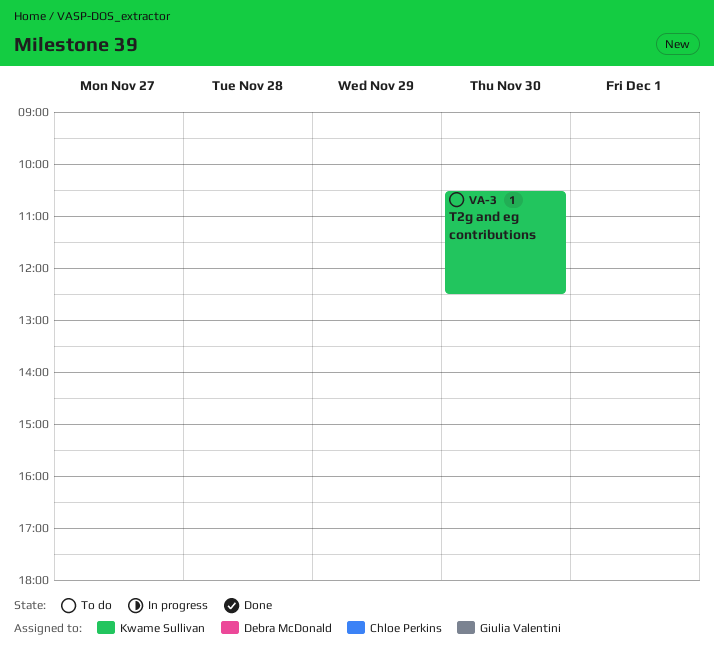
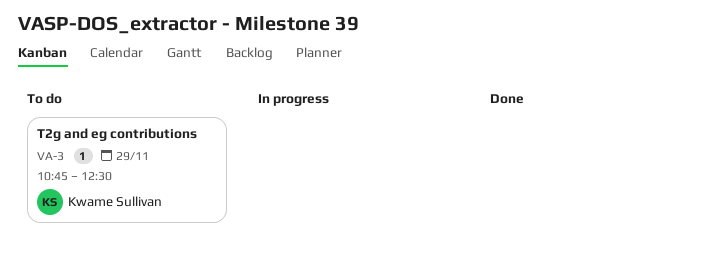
VA-3, day: Nov 30 -> Nov 29
VA-3, begins: 10:30 -> 10:45

